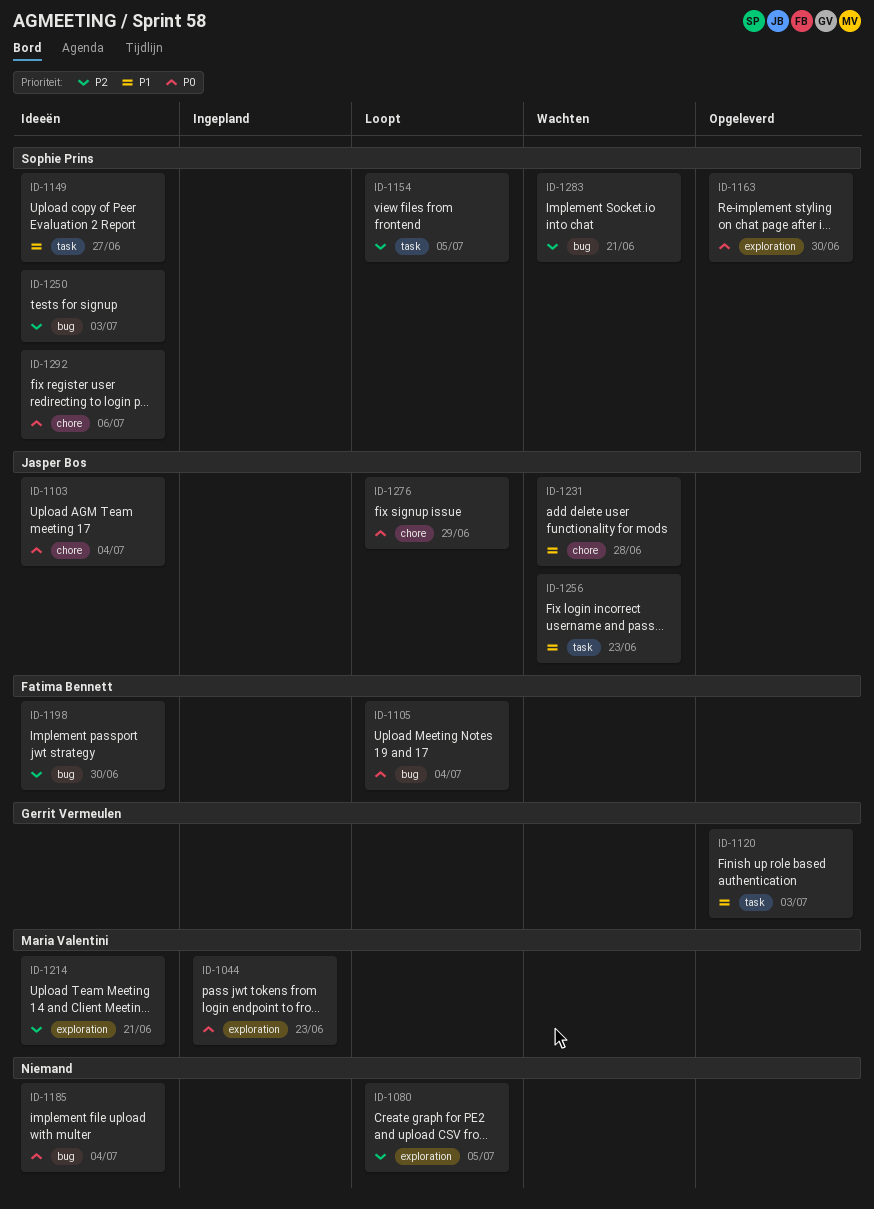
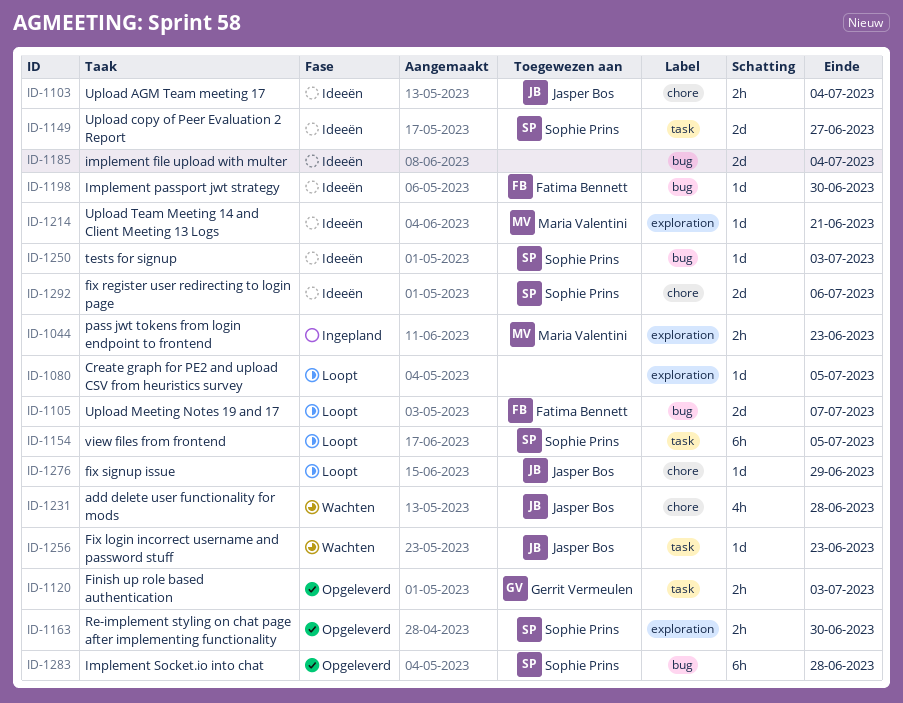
ID-1105, due: Jul 4 -> Jul 7
ID-1283, status: Wachten -> Opgeleverd
ID-1283, due: Jun 21 -> Jun 28

